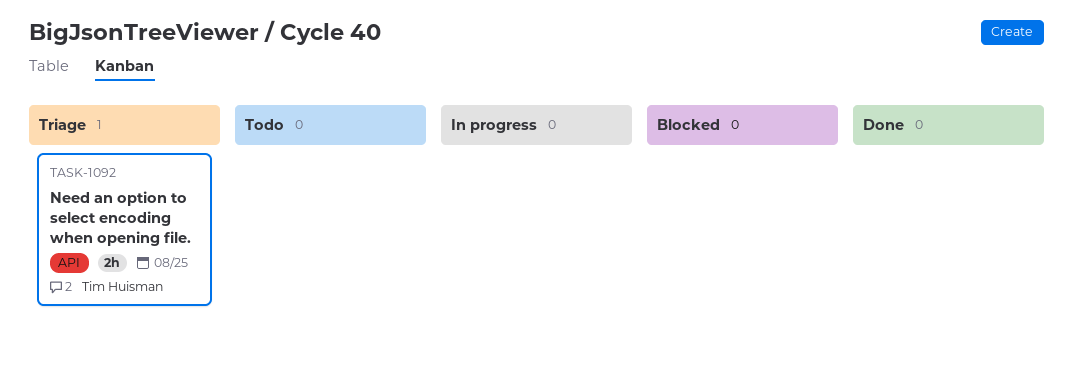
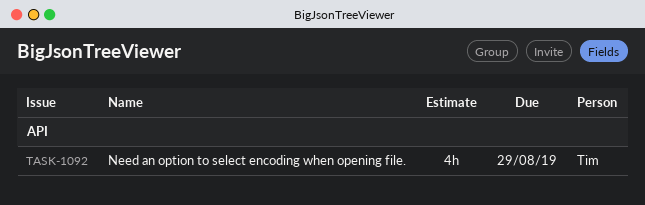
TASK-1092, estimate: 2h -> 4h
TASK-1092, due: Aug 25 -> Aug 29

